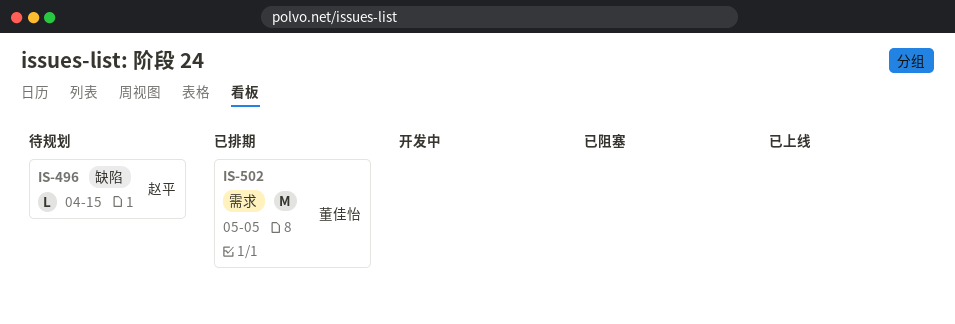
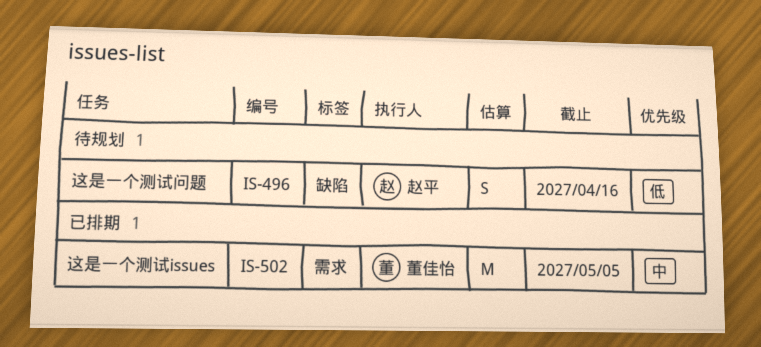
IS-496, estimate: L -> S
IS-496, due: Apr 15 -> Apr 16

